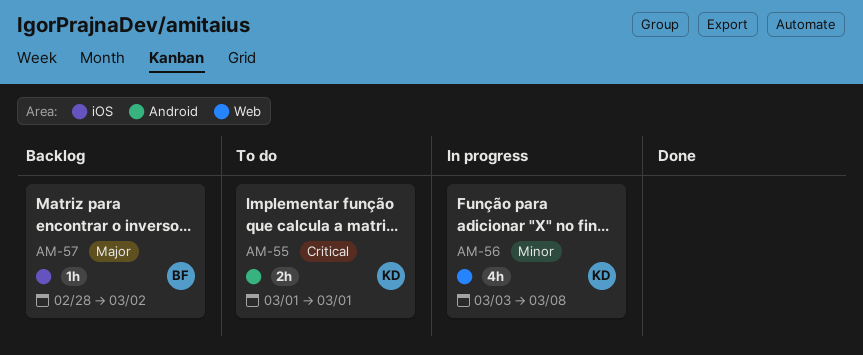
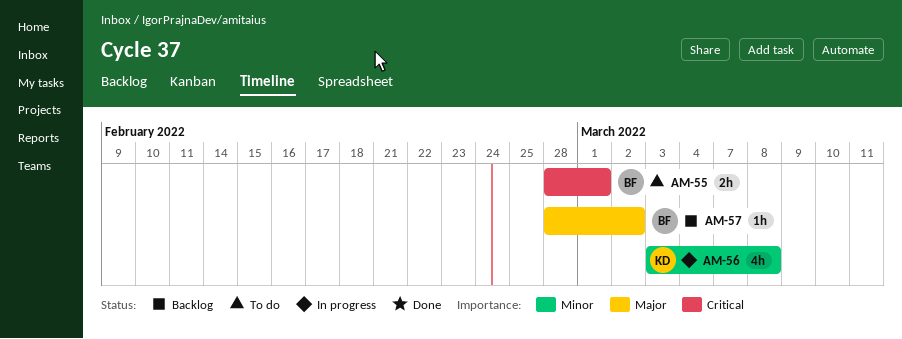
AM-55, owner: KD -> BF
AM-55, start: Mar 1 -> Feb 28

